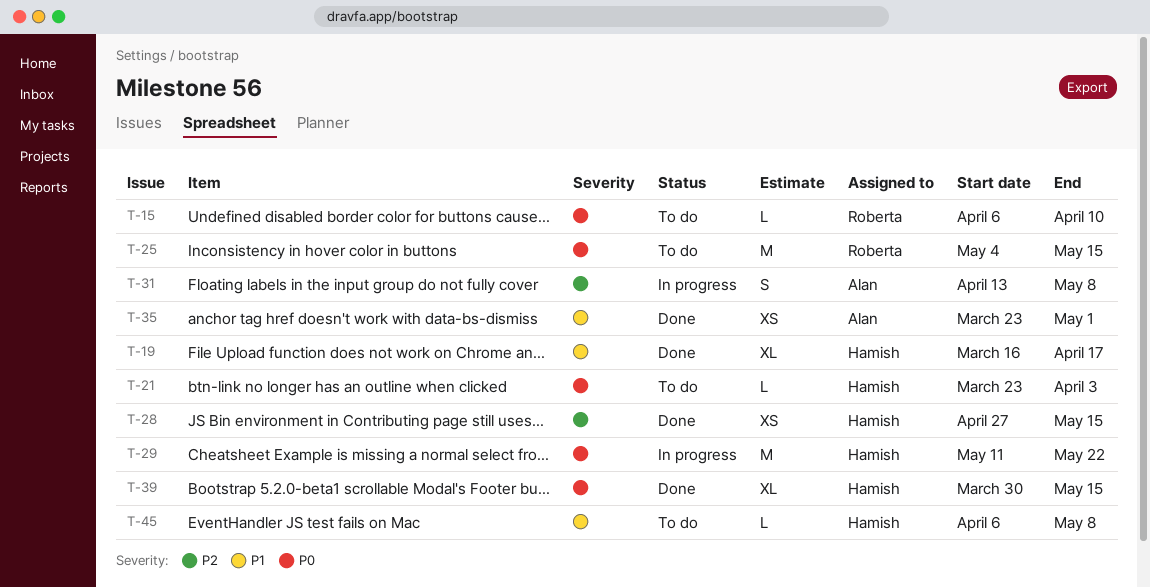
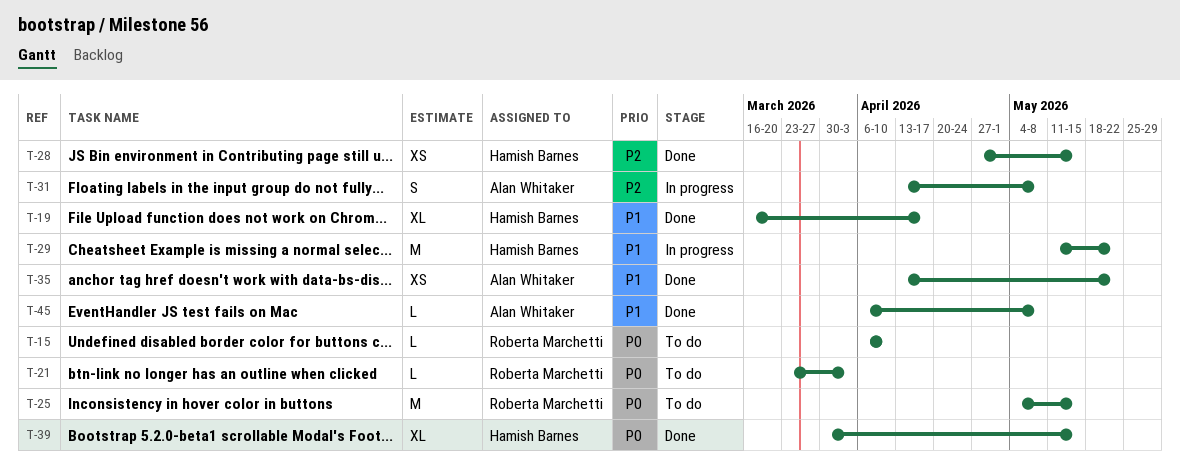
T-21, owner: Hamish Barnes -> Roberta Marchetti
T-29, priority: P0 -> P1
T-35, start: Mar 23 -> Apr 13
T-35, due: May 1 -> May 22
T-45, status: To do -> Done
T-45, owner: Hamish Barnes -> Alan Whitaker

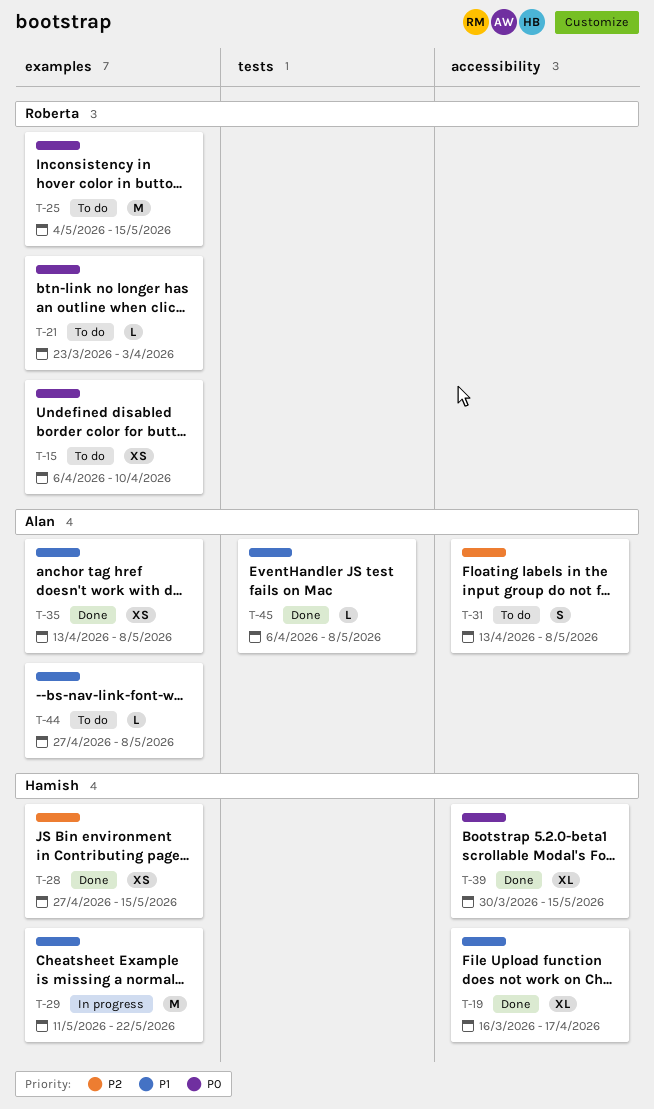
T-15, estimate: L -> XS
T-31, status: In progress -> To do
T-35, due: May 22 -> May 8
T-44: none -> present

